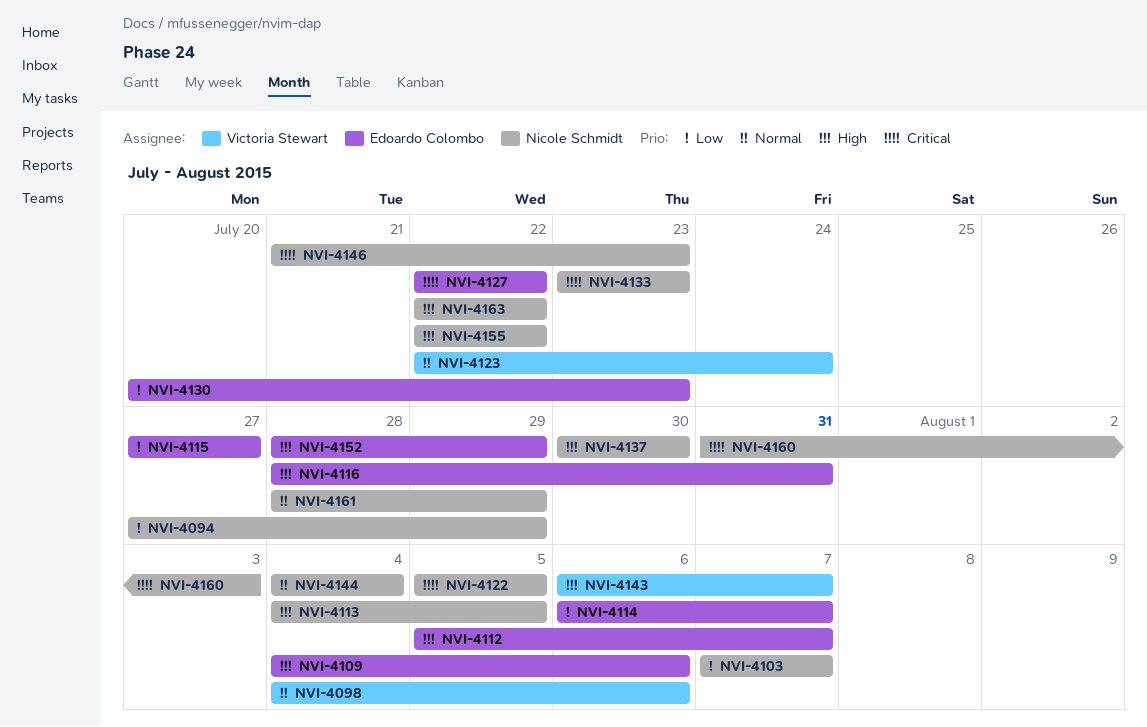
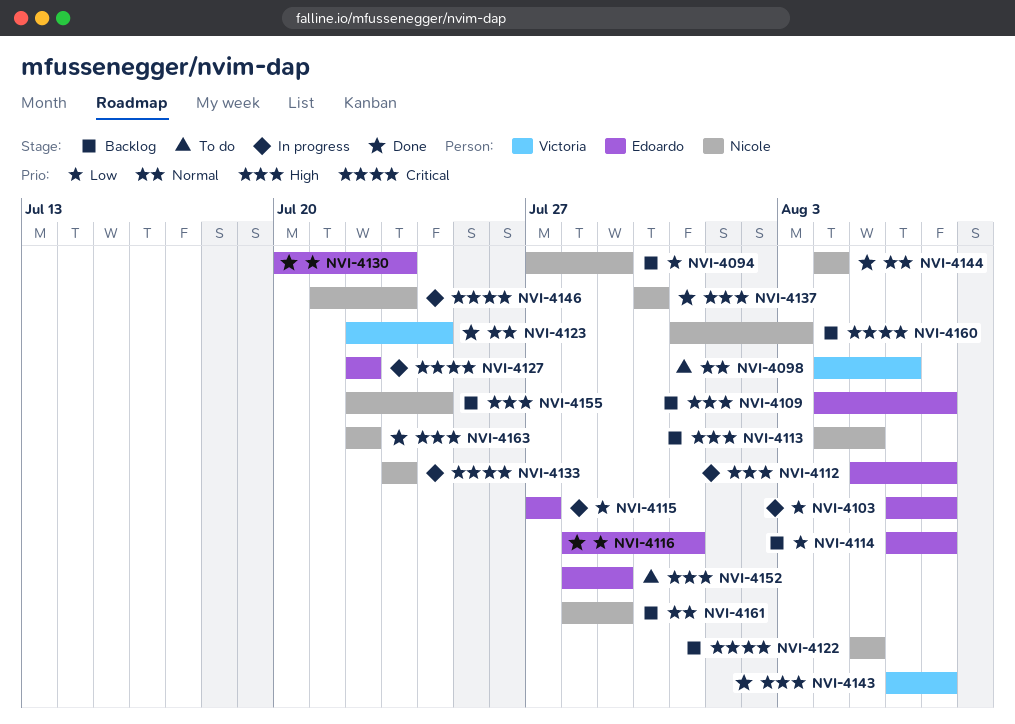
NVI-4103, owner: Nicole Schmidt -> Edoardo Colombo
NVI-4103, start: Aug 7 -> Aug 6
NVI-4109, due: Aug 6 -> Aug 7
NVI-4116, priority: High -> Low
NVI-4155, due: Jul 22 -> Jul 24

